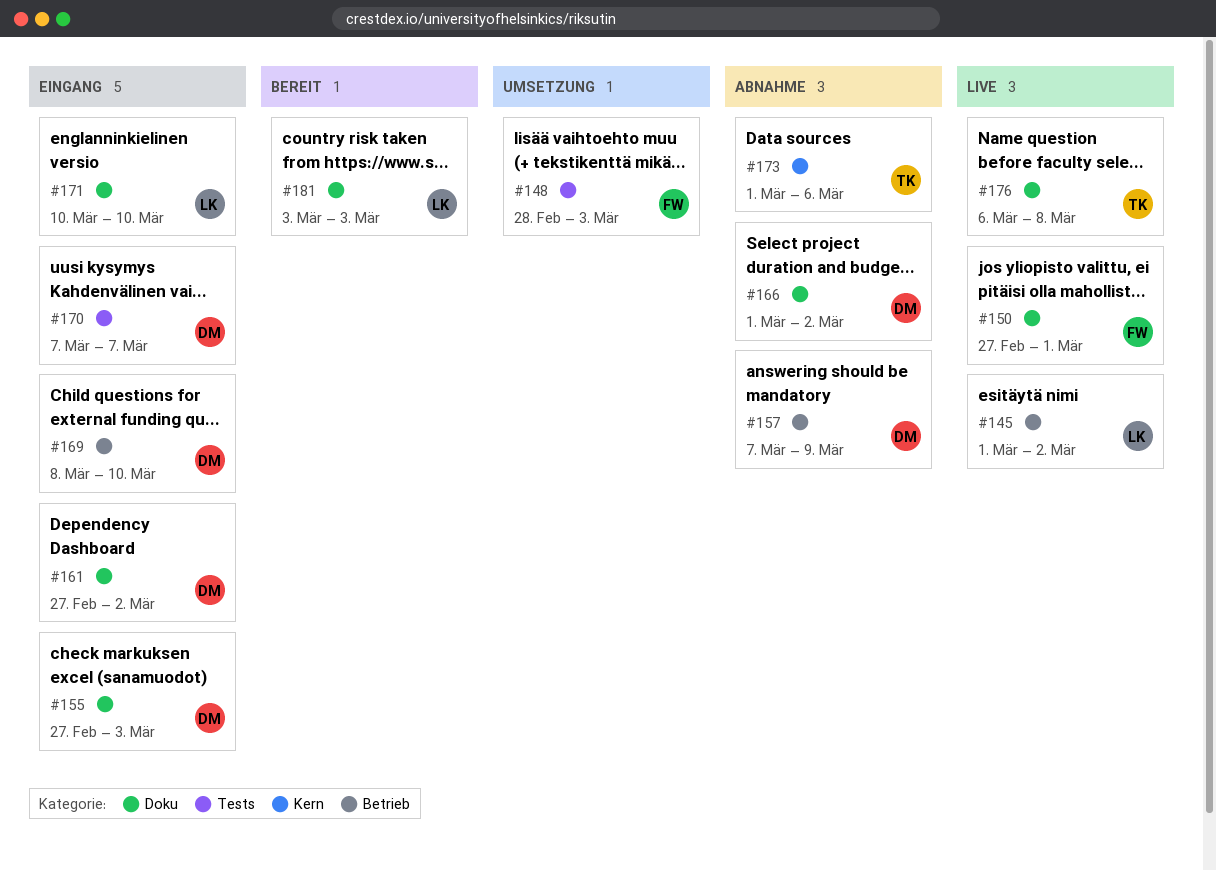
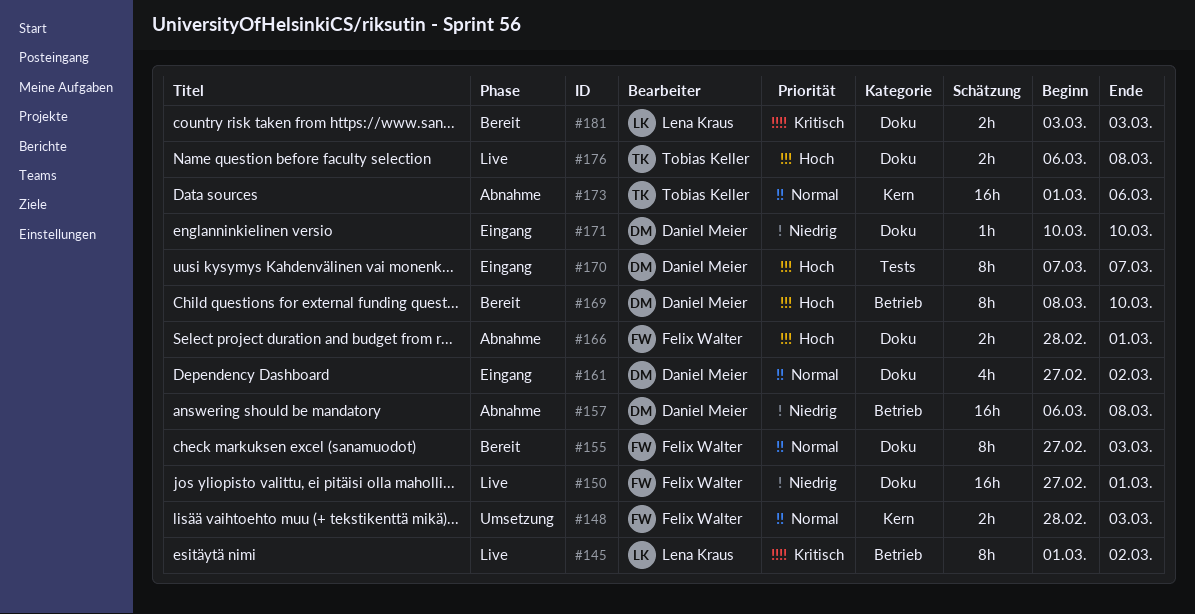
#148, label: Tests -> Kern
#155, status: Eingang -> Bereit
#155, owner: Daniel Meier -> Felix Walter
#157, start: Mar 7 -> Mar 6
#157, due: Mar 9 -> Mar 8
#166, owner: Daniel Meier -> Felix Walter
#166, start: Mar 1 -> Feb 28
#166, due: Mar 2 -> Mar 1
#169, status: Eingang -> Bereit
#171, owner: Lena Kraus -> Daniel Meier

